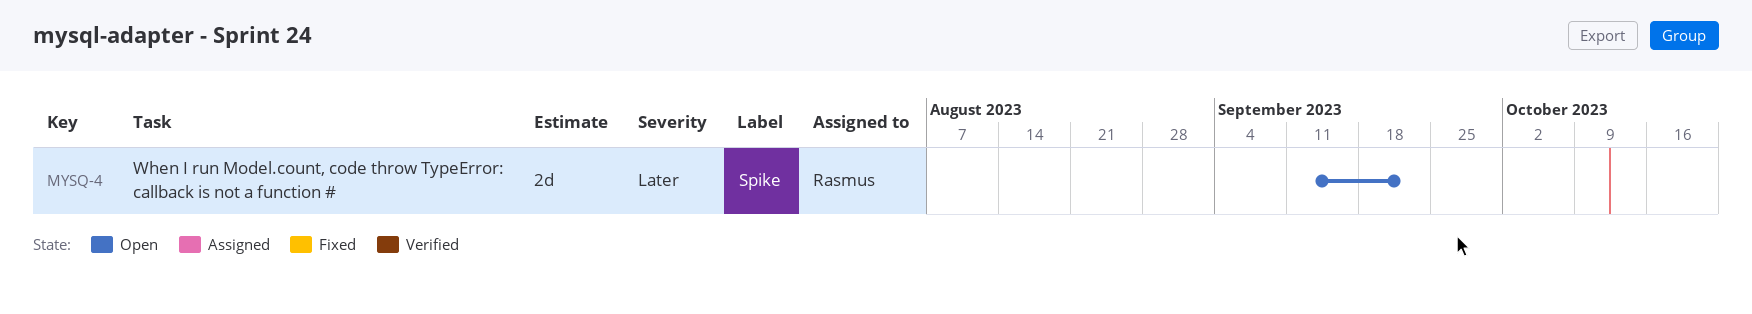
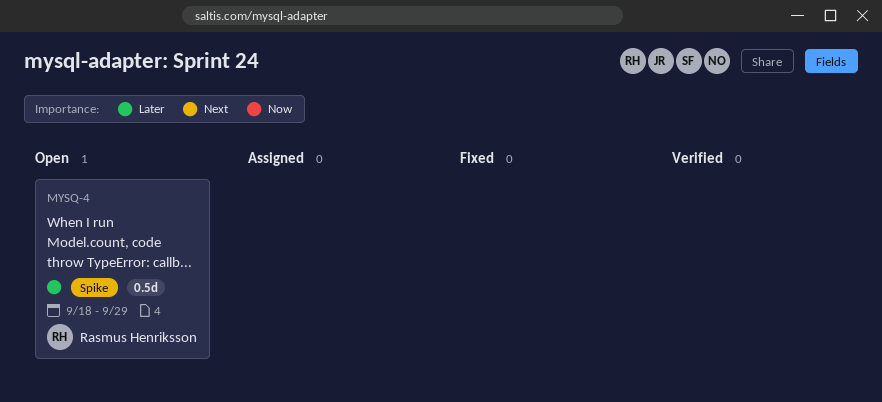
MYSQ-4, estimate: 2d -> 0.5d
MYSQ-4, start: Sep 11 -> Sep 18
MYSQ-4, due: Sep 22 -> Sep 29

